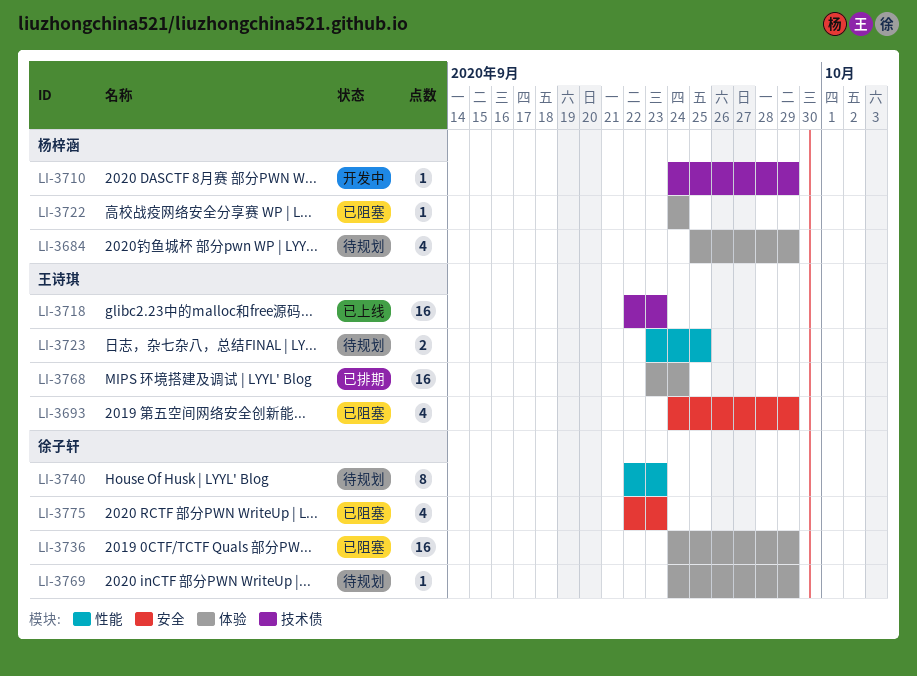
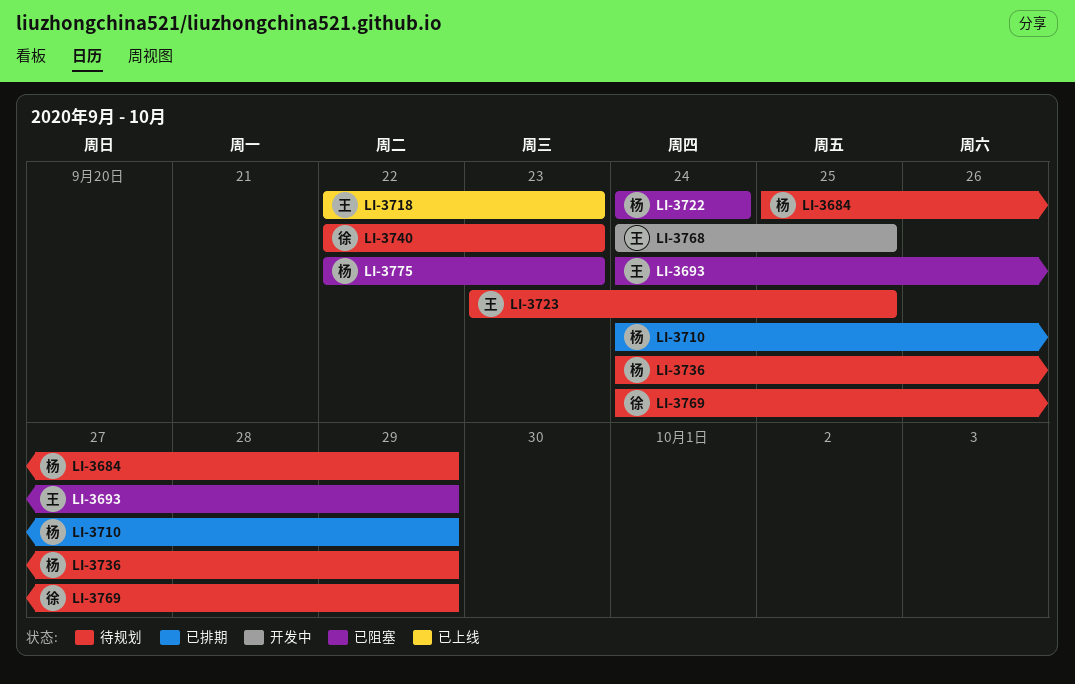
LI-3710, status: 开发中 -> 已排期
LI-3736, status: 已阻塞 -> 待规划
LI-3736, owner: 徐子轩 -> 杨梓涵
LI-3768, status: 已排期 -> 开发中
LI-3768, start: Sep 23 -> Sep 24
LI-3768, due: Sep 24 -> Sep 25
LI-3775, owner: 徐子轩 -> 杨梓涵

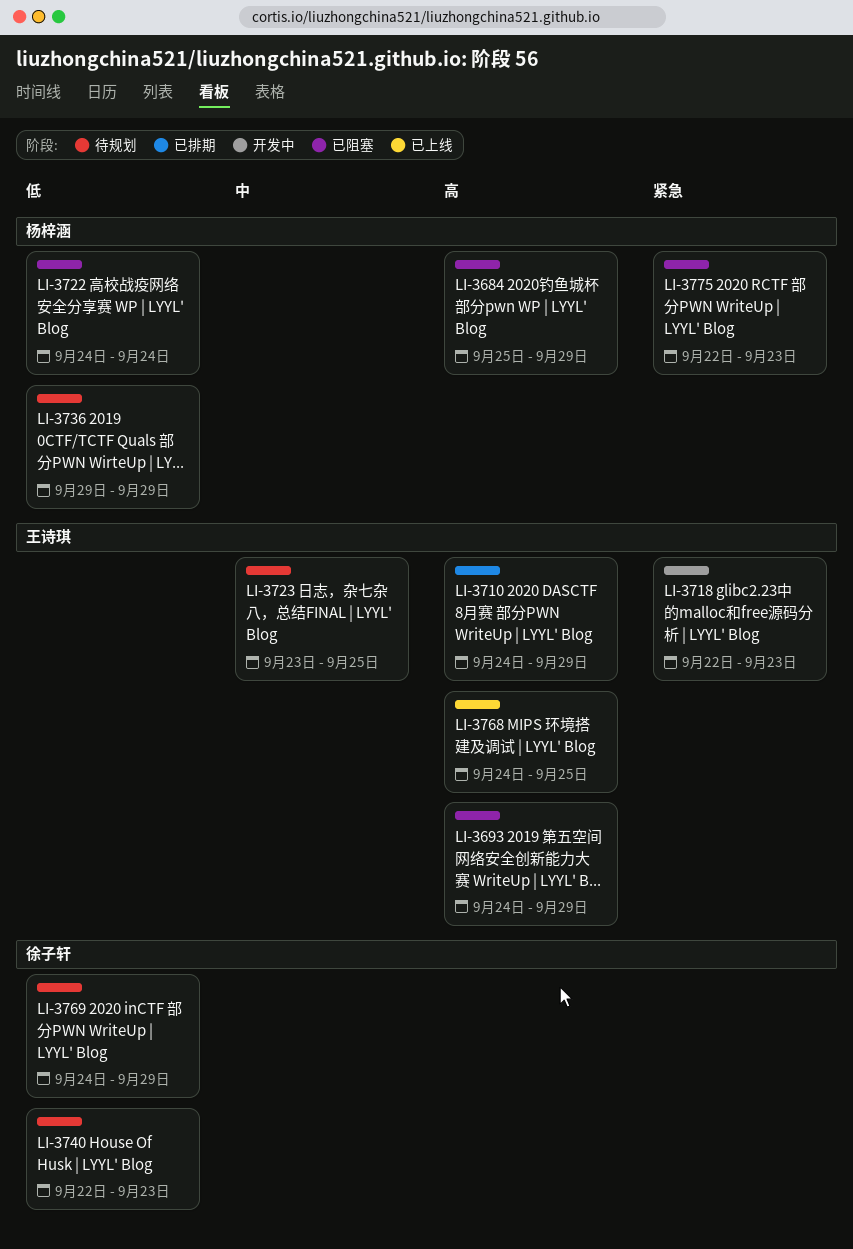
LI-3684, status: 待规划 -> 已阻塞
LI-3710, owner: 杨梓涵 -> 王诗琪
LI-3718, status: 已上线 -> 开发中
LI-3736, start: Sep 24 -> Sep 29
LI-3768, status: 开发中 -> 已上线

